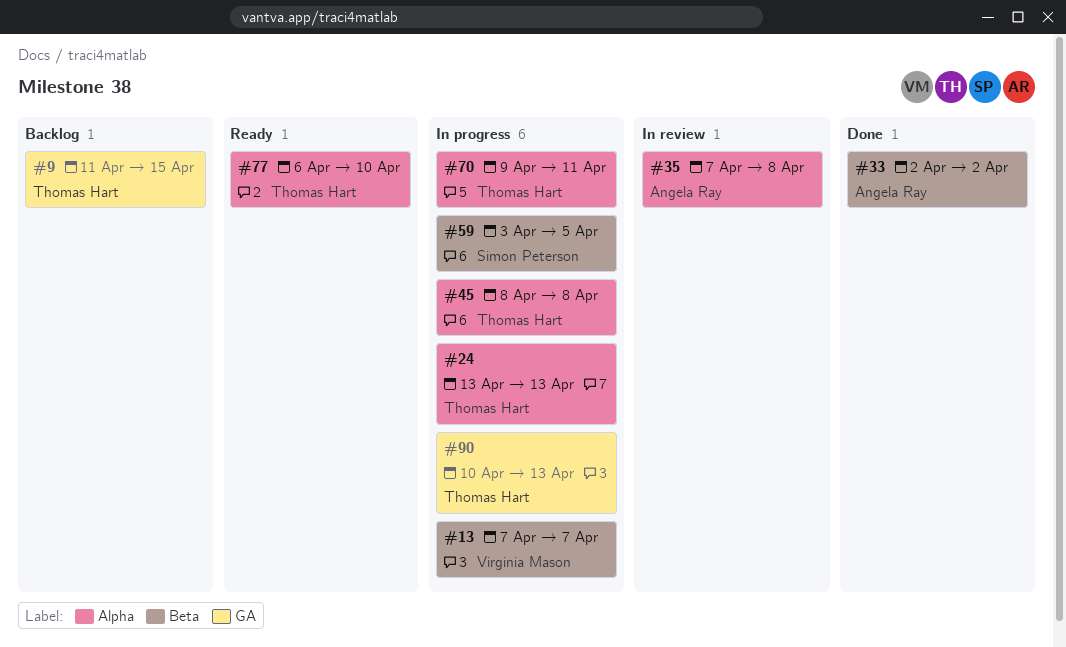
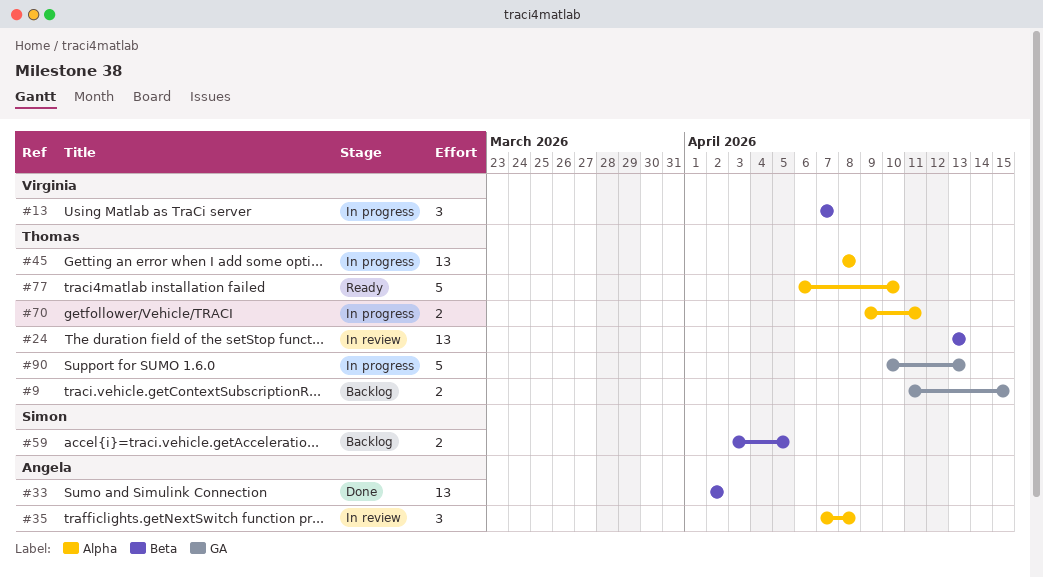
#24, status: In progress -> In review
#24, label: Alpha -> Beta
#59, status: In progress -> Backlog

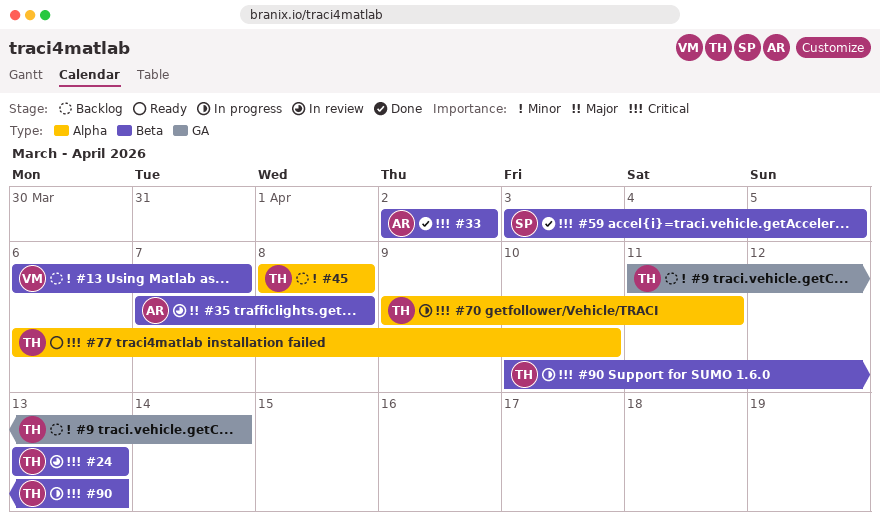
#9, due: Apr 15 -> Apr 14
#13, status: In progress -> Backlog
#13, start: Apr 7 -> Apr 6
#35, label: Alpha -> Beta
#45, status: In progress -> Backlog
#59, status: Backlog -> Done
#90, label: GA -> Beta

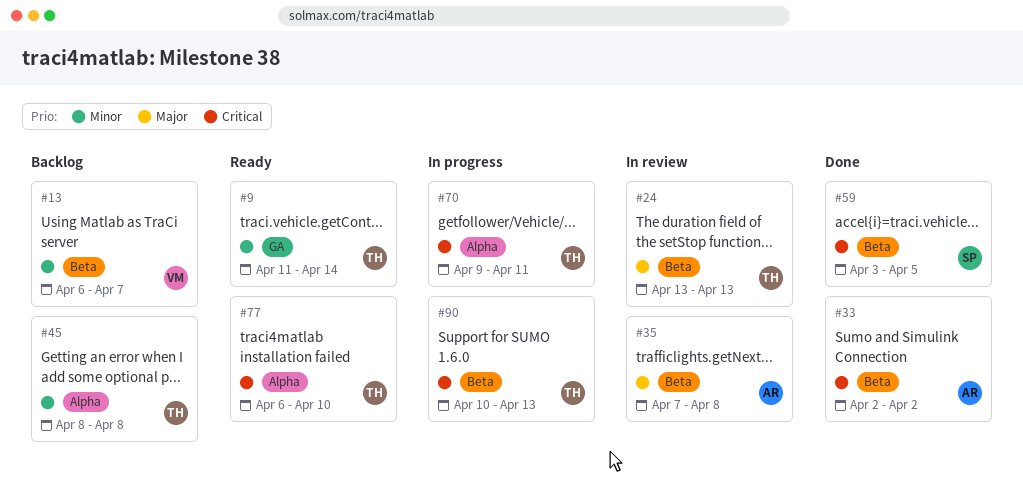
#9, status: Backlog -> Ready
#24, priority: Critical -> Major

